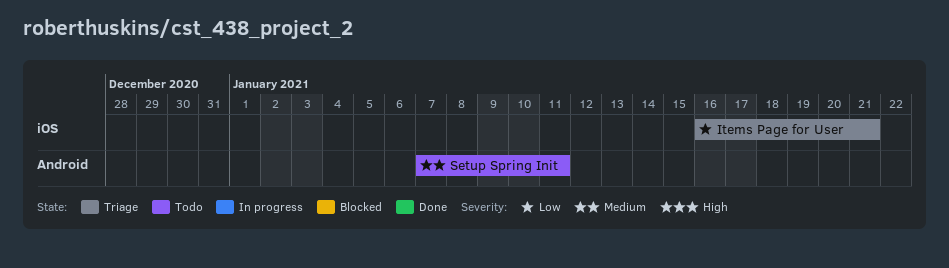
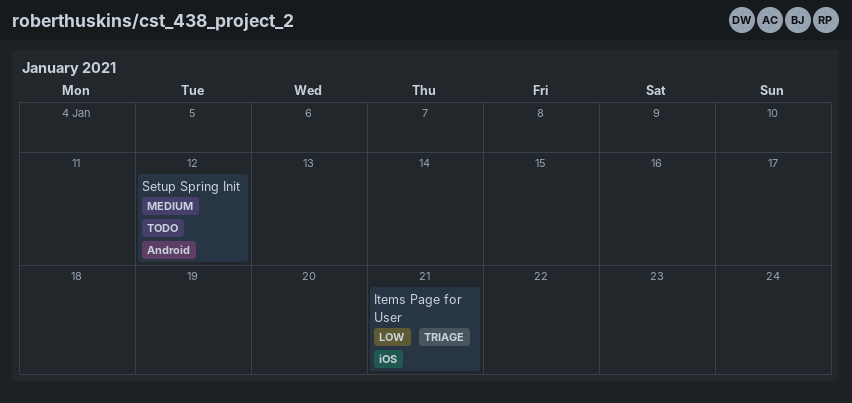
Setup Spring Init, due: Jan 11 -> Jan 12

